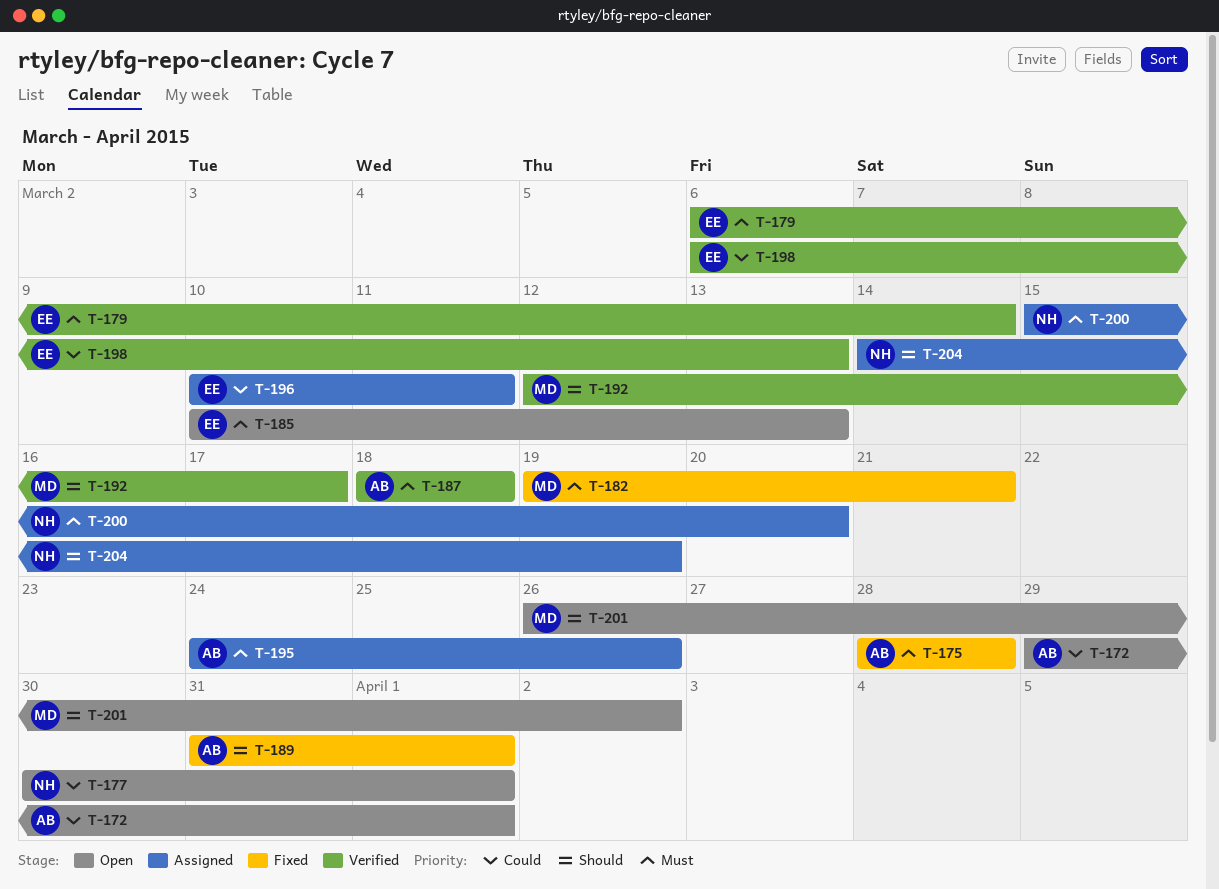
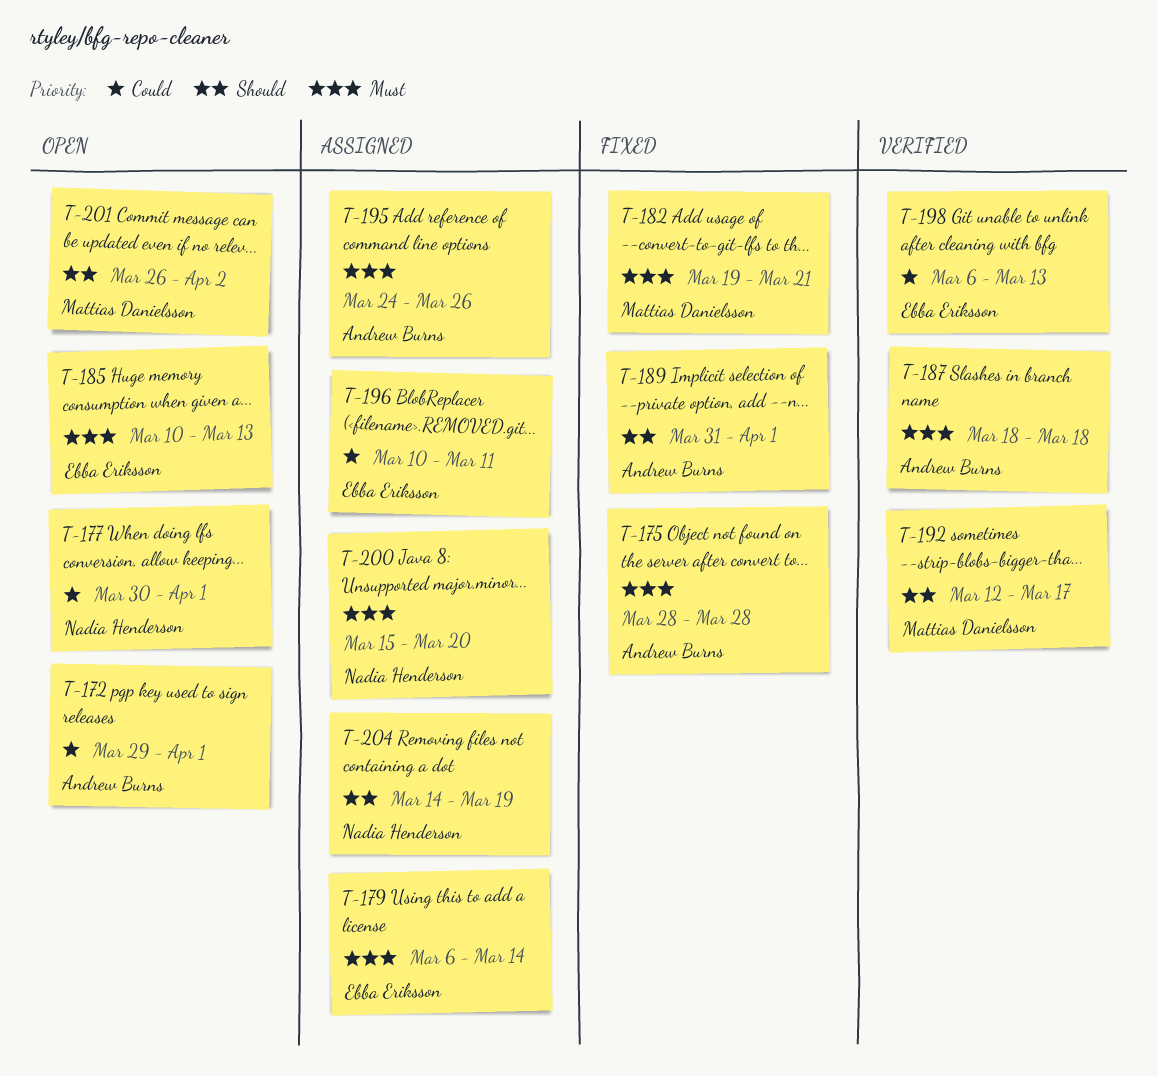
T-179, status: Verified -> Assigned

